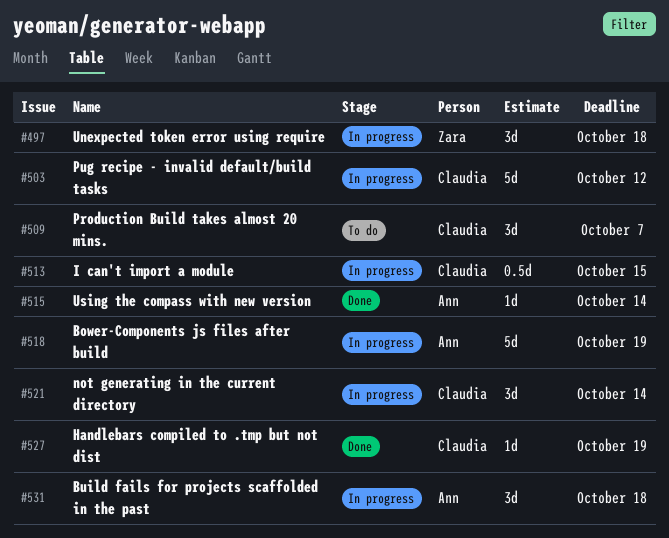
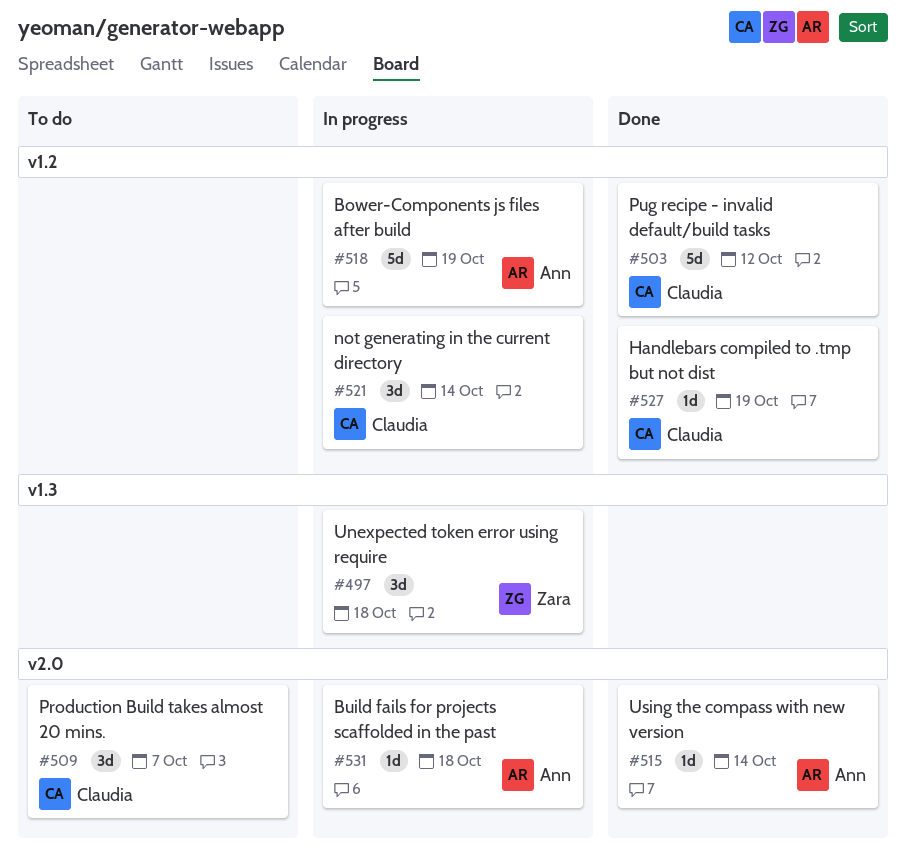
#503, status: In progress -> Done
#513: present -> none
#531, estimate: 3d -> 1d

